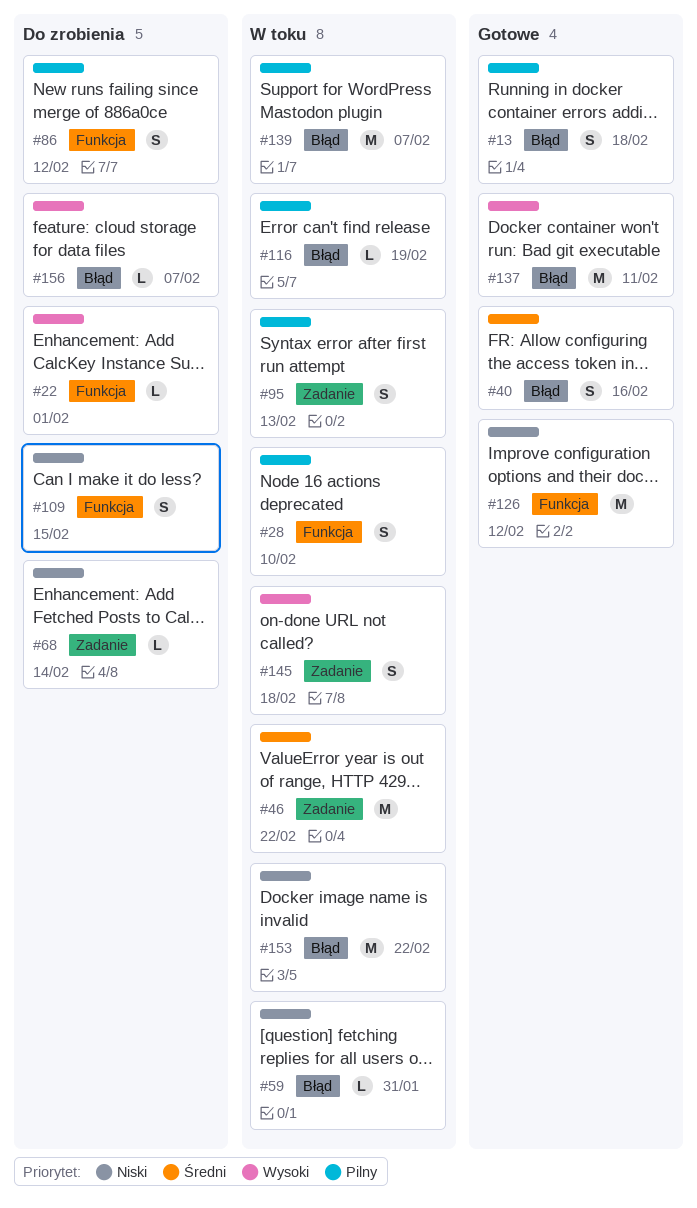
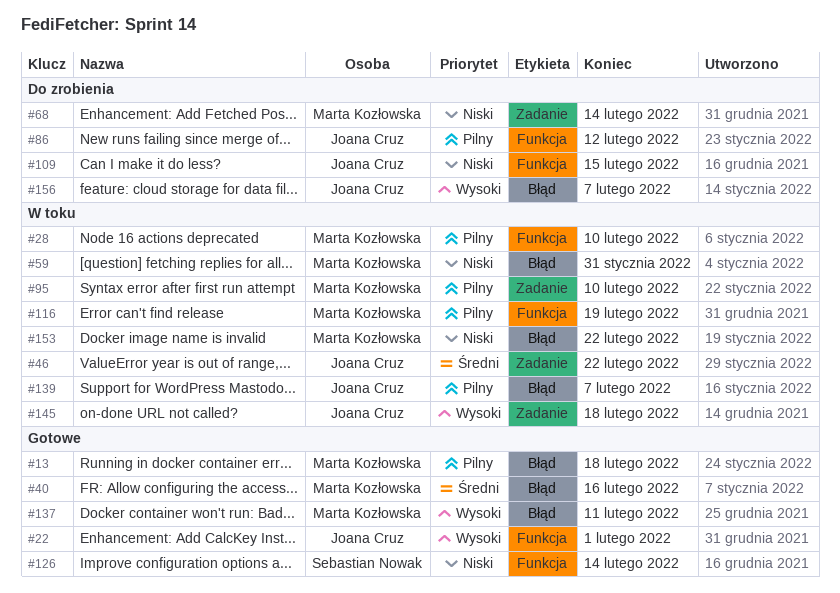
#22, status: Do zrobienia -> Gotowe
#95, due: Feb 13 -> Feb 10
#116, label: Błąd -> Funkcja
#126, due: Feb 12 -> Feb 14

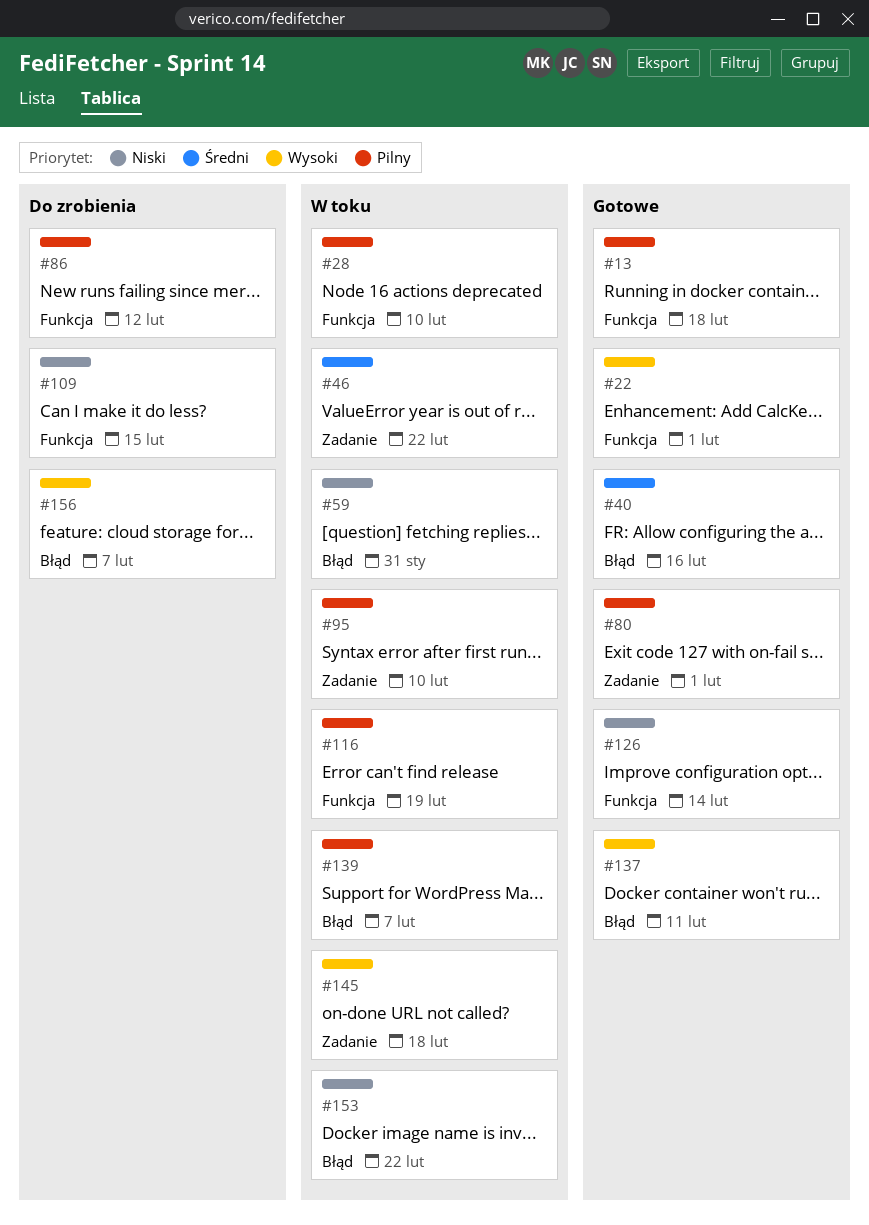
#13, label: Błąd -> Funkcja
#68: present -> none
#80: none -> present

